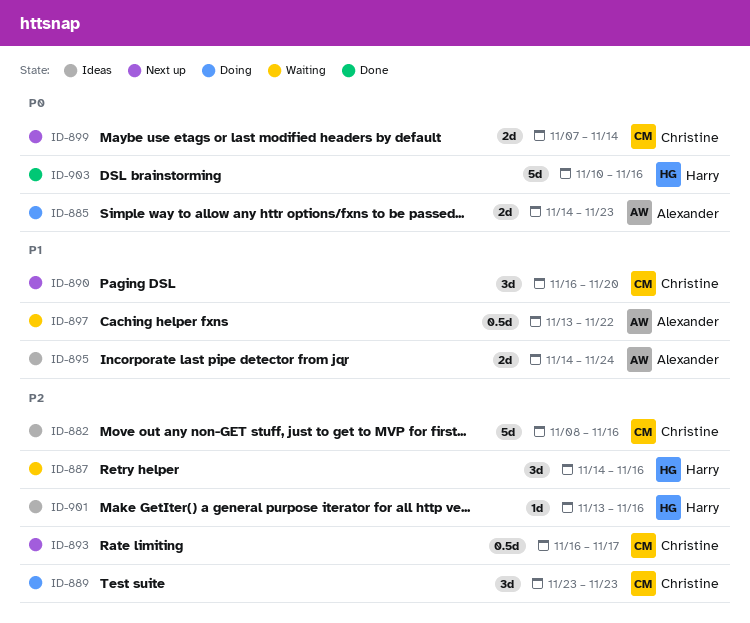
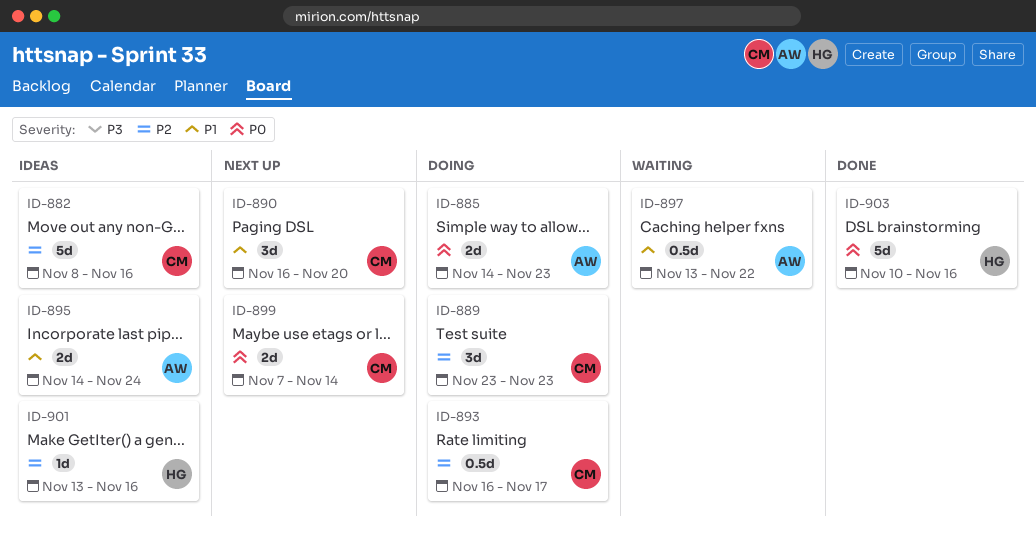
ID-887: present -> none
ID-893, status: Next up -> Doing

